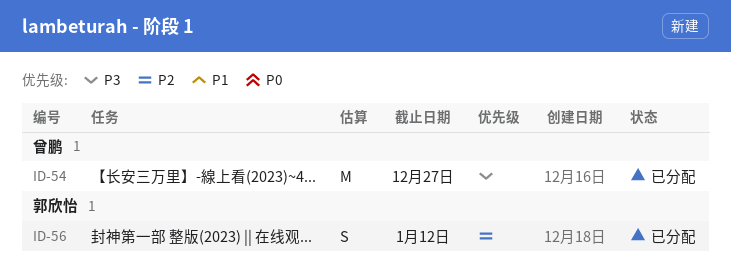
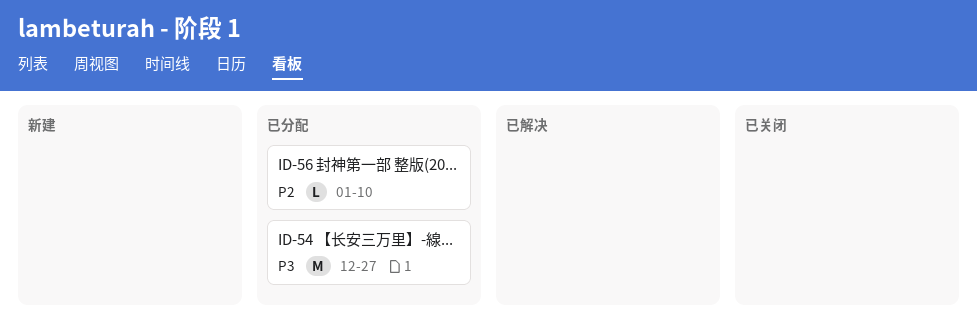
ID-56, estimate: S -> L
ID-56, due: Jan 12 -> Jan 10

